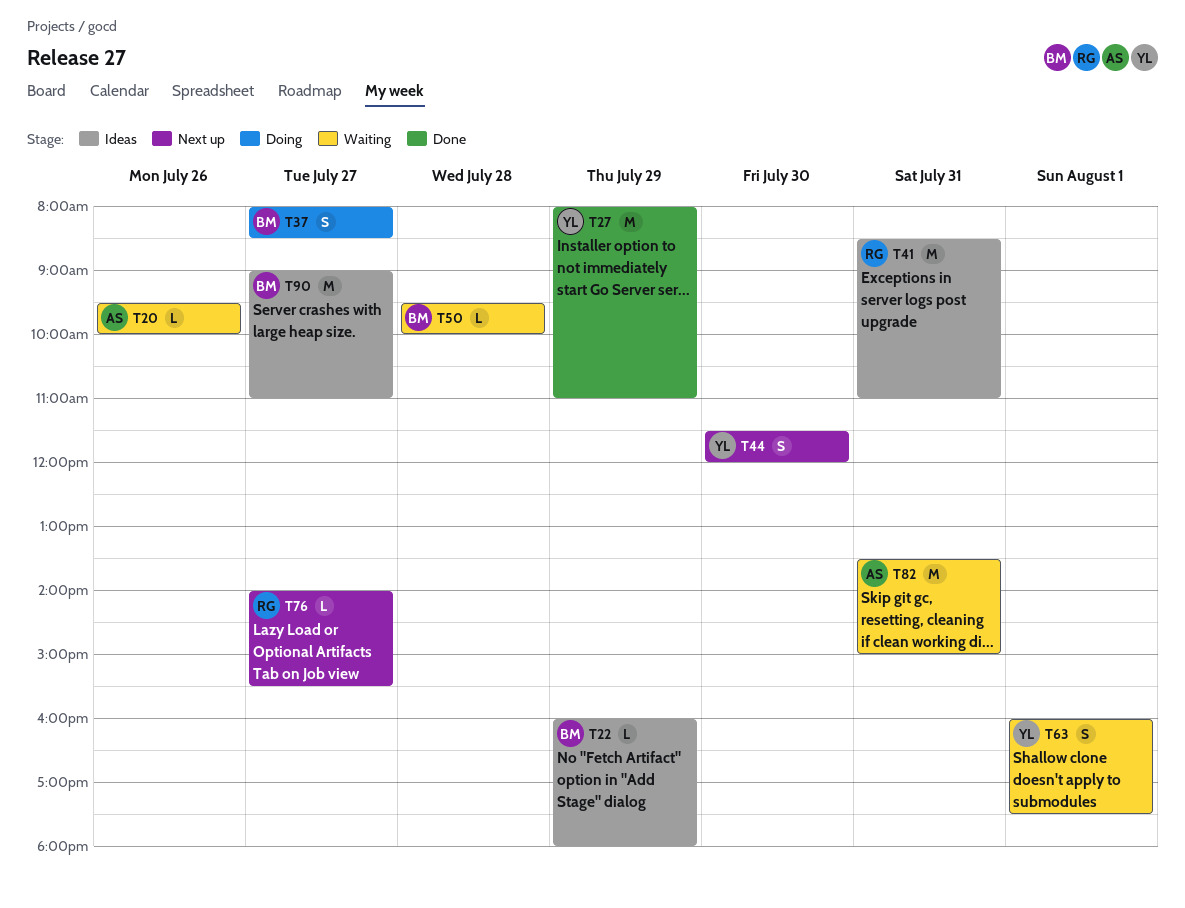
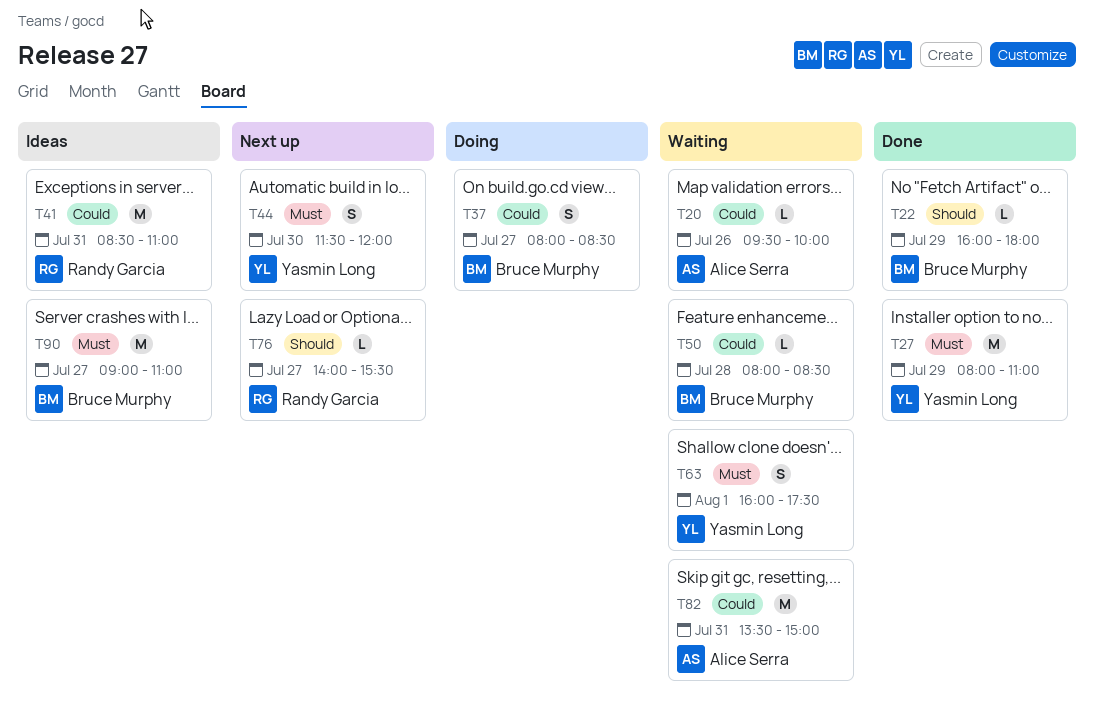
T22, status: Ideas -> Done
T50, begins: 09:30 -> 08:00
T50, ends: 10:00 -> 08:30

